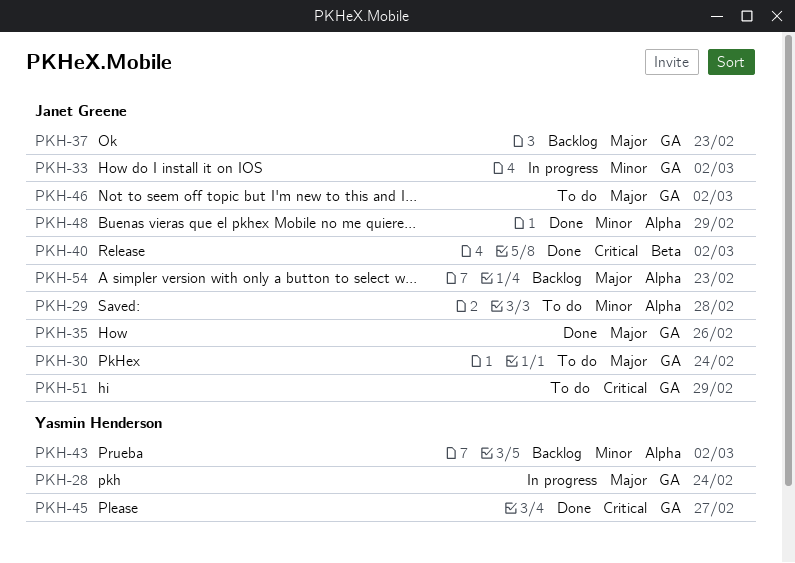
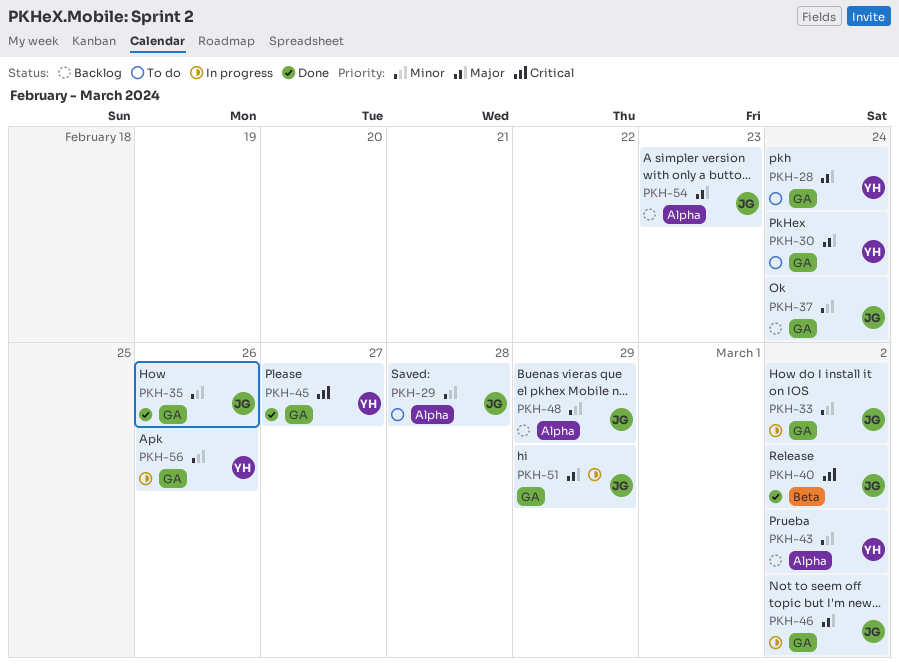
PKH-28, status: In progress -> To do
PKH-30, owner: Janet Greene -> Yasmin Henderson
PKH-35, priority: Major -> Minor
PKH-37, priority: Major -> Minor
PKH-37, due: Feb 23 -> Feb 24
PKH-46, status: To do -> In progress
PKH-48, status: Done -> Backlog
PKH-51, status: To do -> In progress
PKH-51, priority: Critical -> Major
PKH-56: none -> present

